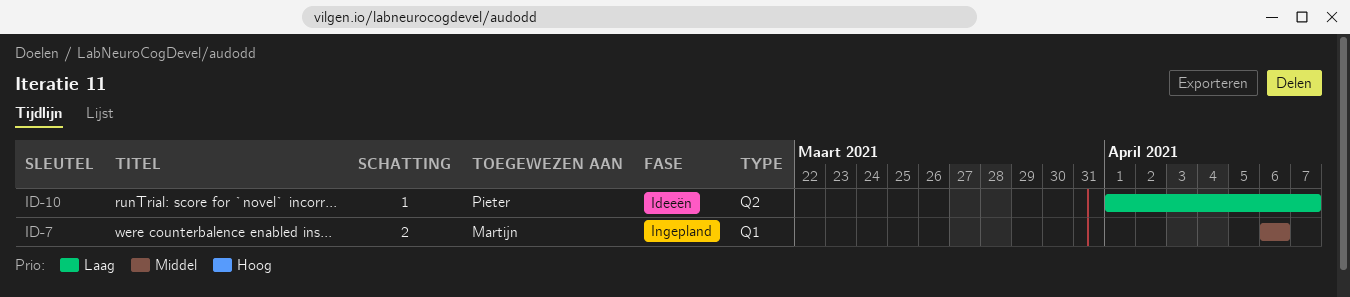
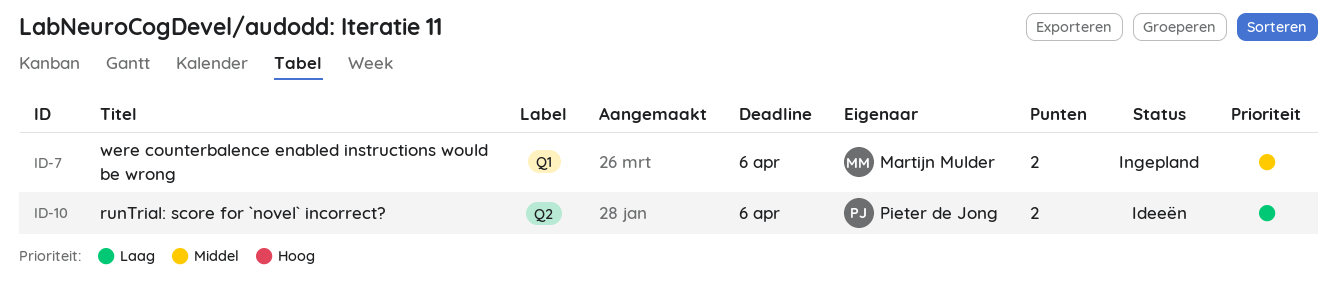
ID-10, estimate: 1 -> 2
ID-10, due: Apr 7 -> Apr 6

